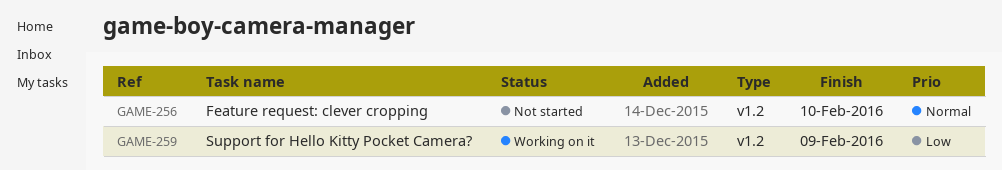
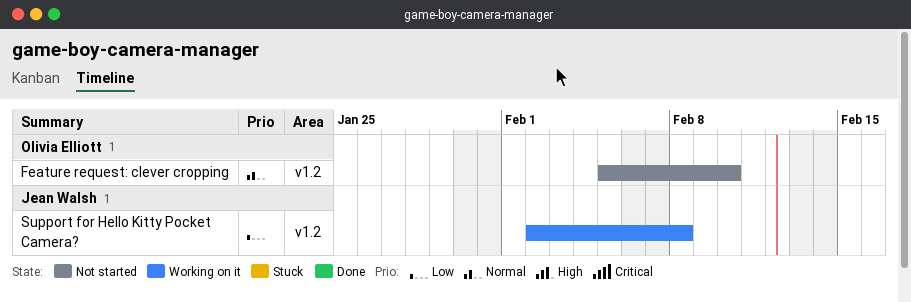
Support for Hello Kitty Pocket Camera?, due: Feb 9 -> Feb 8

